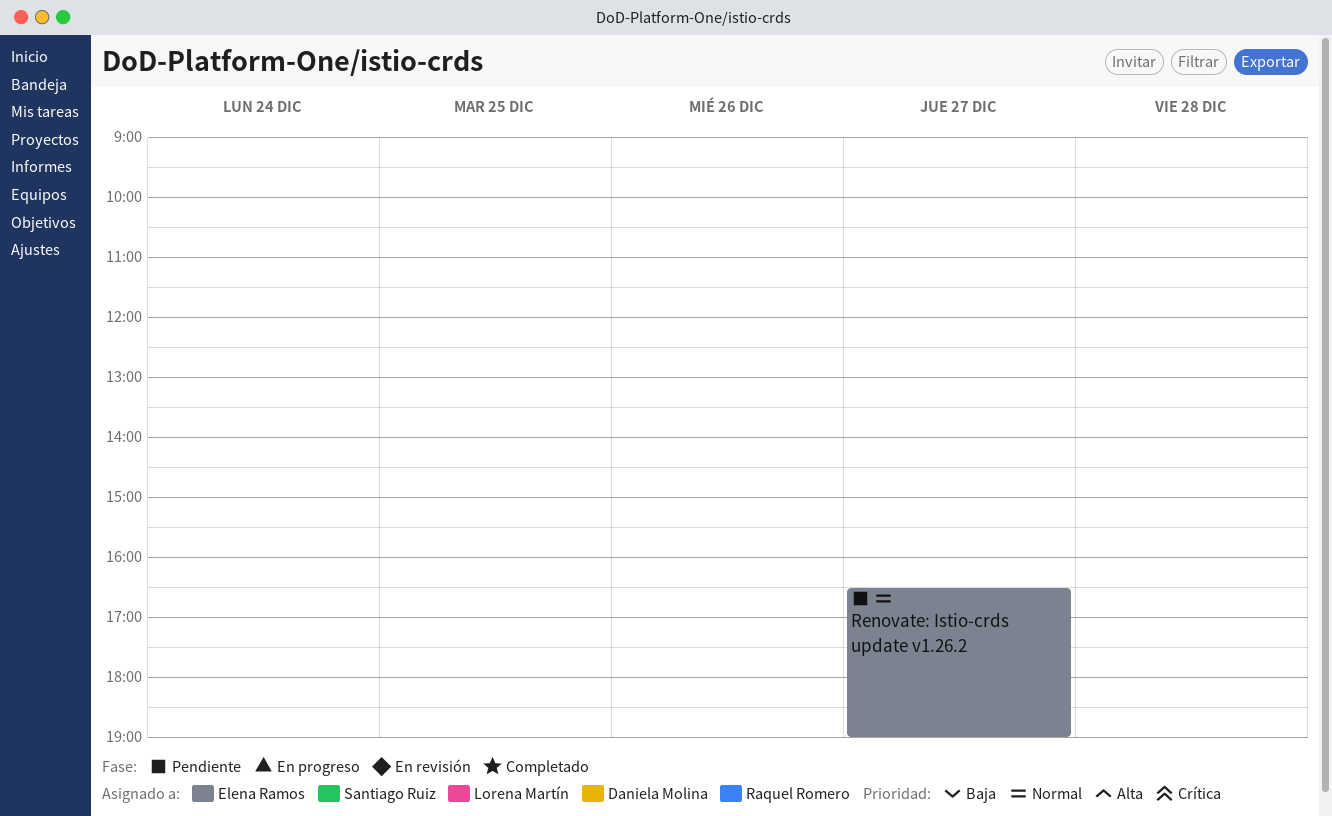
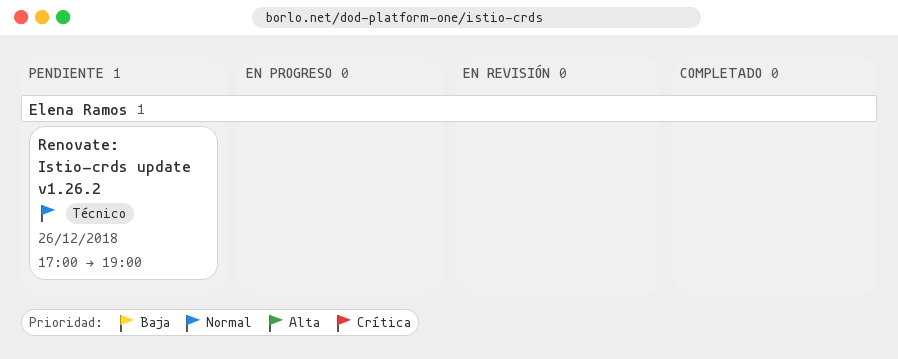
Renovate: Istio-crds update v1.26.2, day: Dec 27 -> Dec 26
Renovate: Istio-crds update v1.26.2, begins: 16:30 -> 17:00

